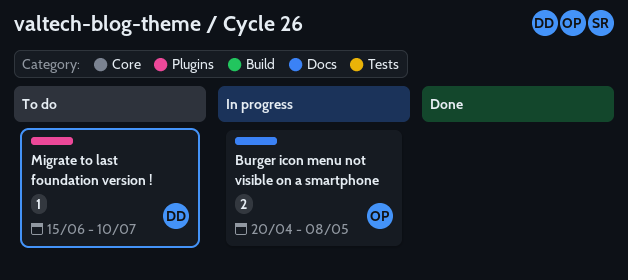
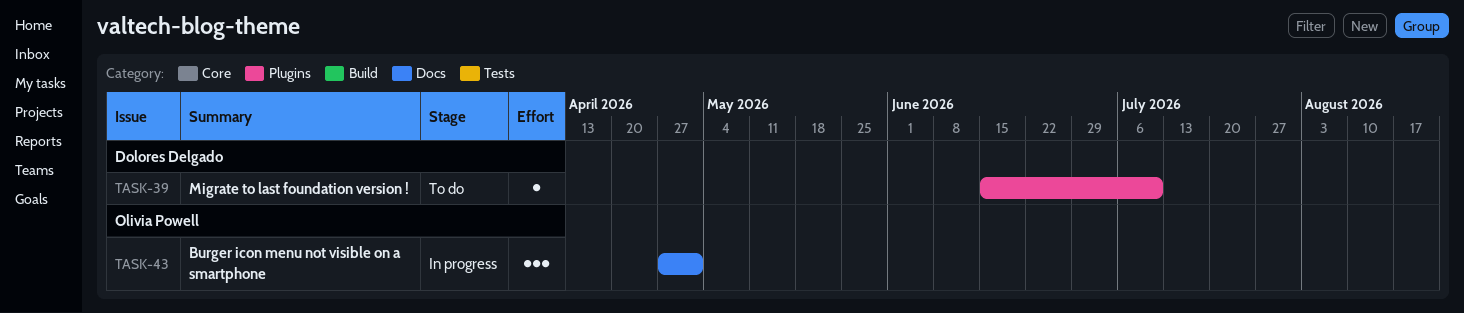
Burger icon menu not visible on a smartphone, estimate: 2 -> 3
Burger icon menu not visible on a smartphone, start: Apr 20 -> Apr 27
Burger icon menu not visible on a smartphone, due: May 8 -> May 1

